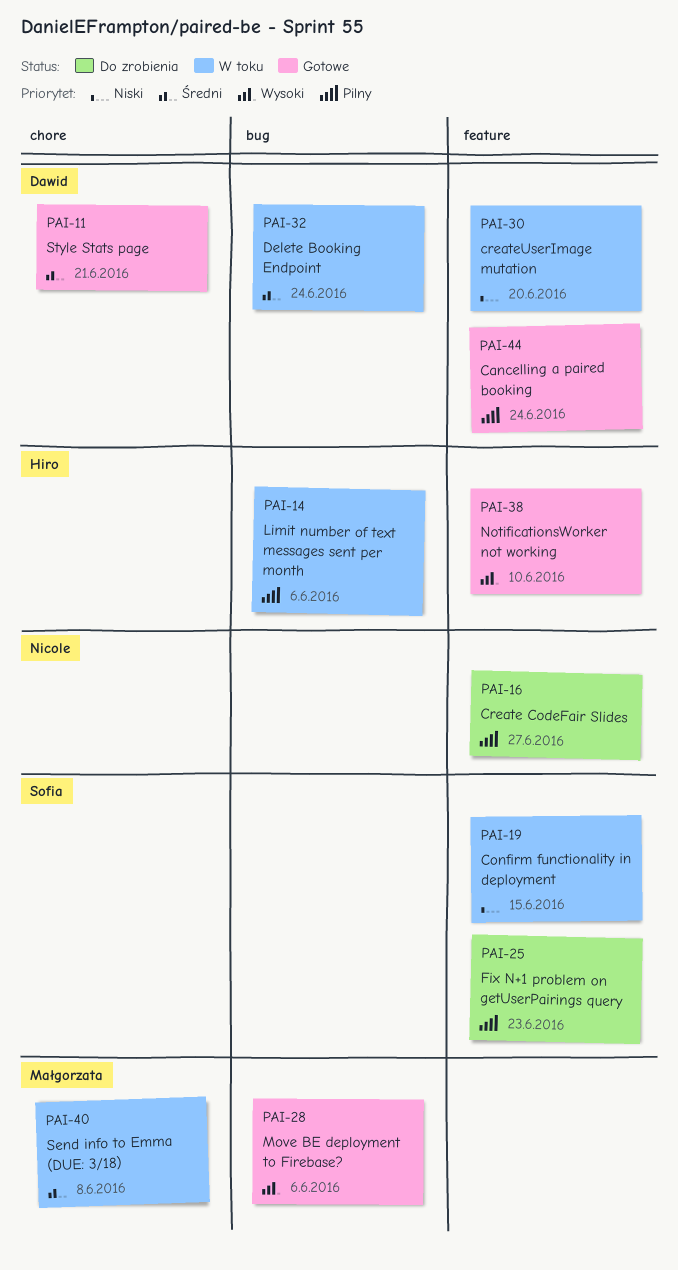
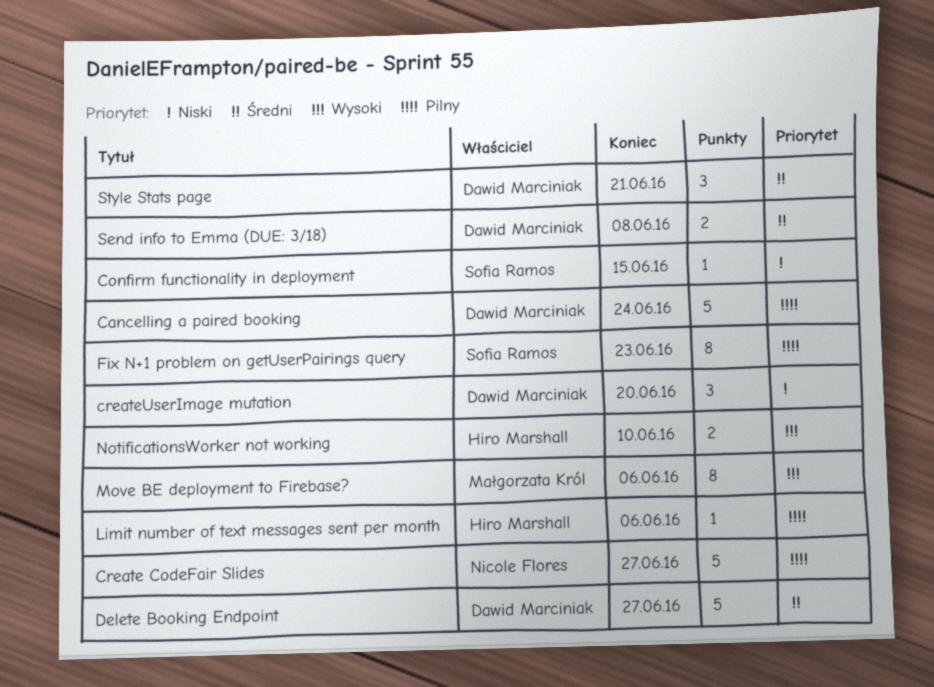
Delete Booking Endpoint, due: Jun 24 -> Jun 27
Send info to Emma (DUE: 3/18), owner: Małgorzata Król -> Dawid Marciniak

